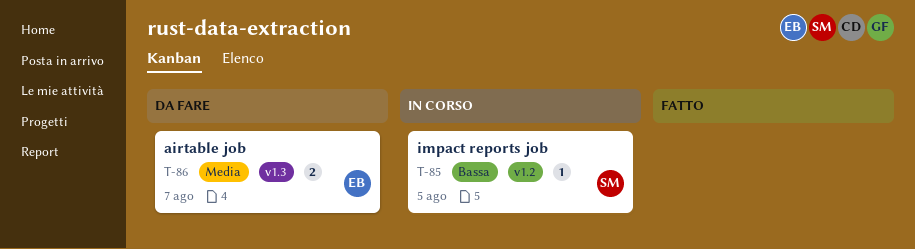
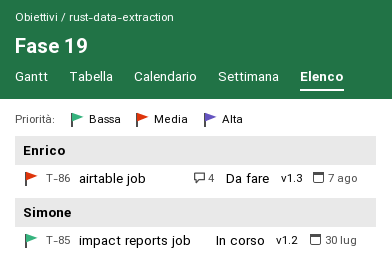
T-85, due: Aug 5 -> Jul 30

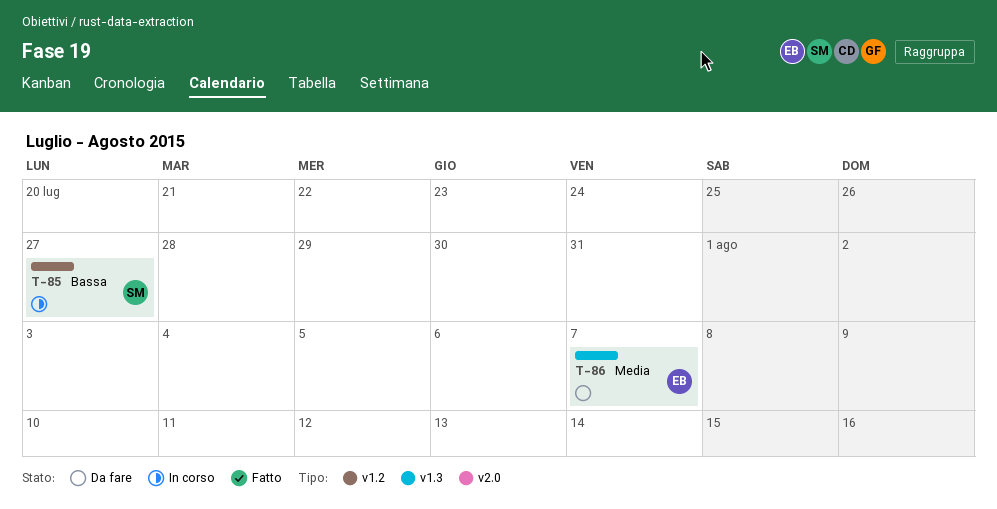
T-85, due: Jul 30 -> Jul 27

